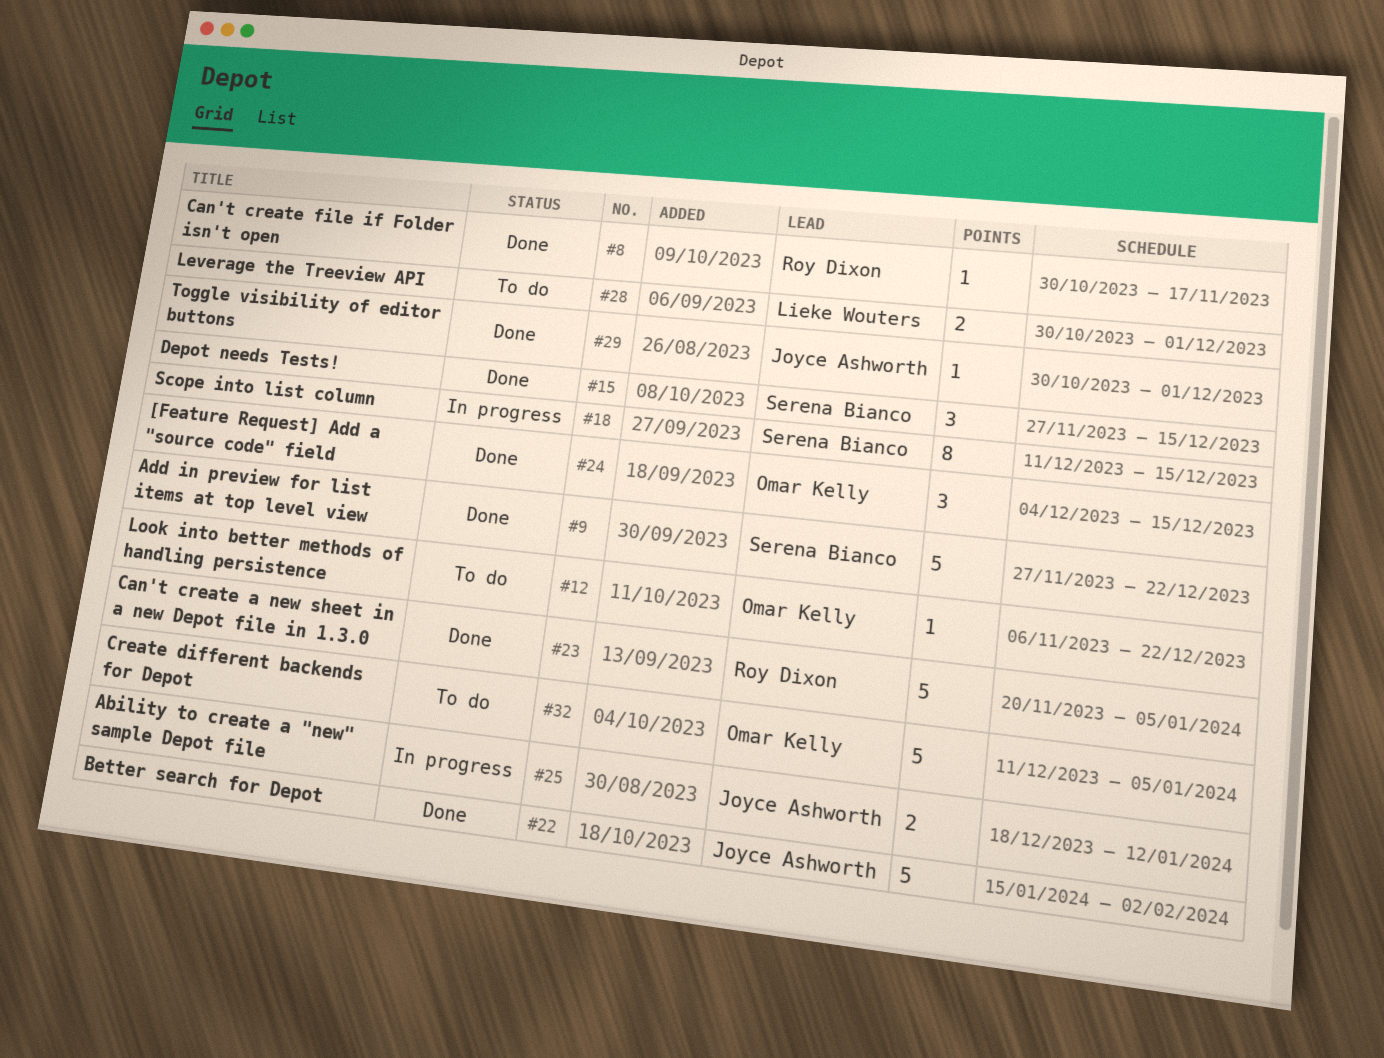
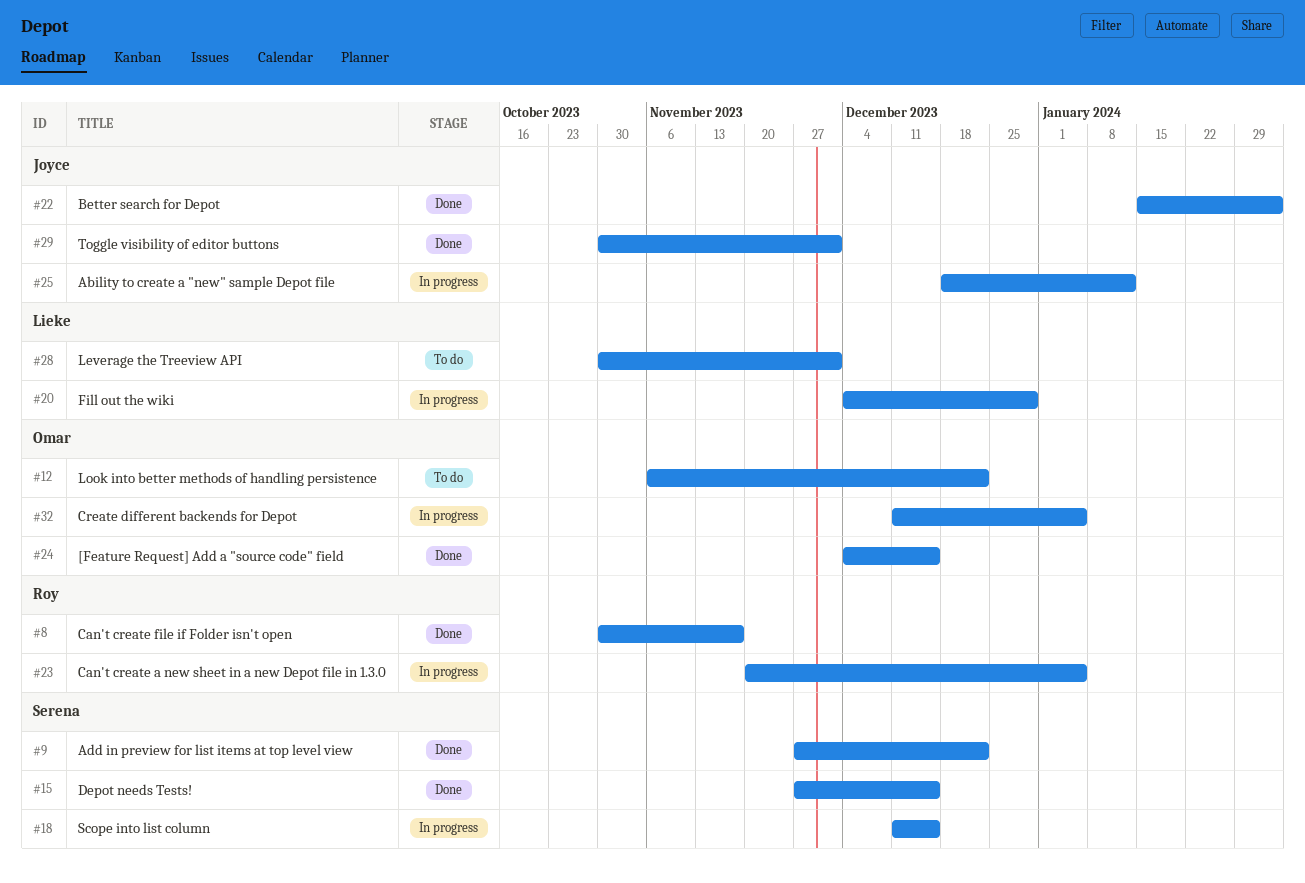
#20: none -> present
#23, status: Done -> In progress
#32, status: To do -> In progress

